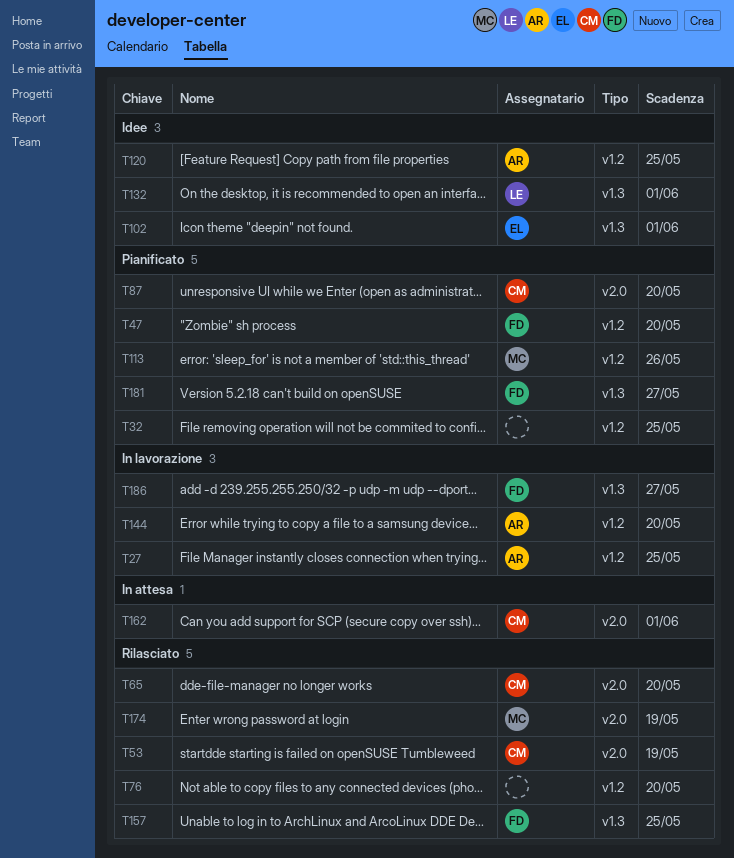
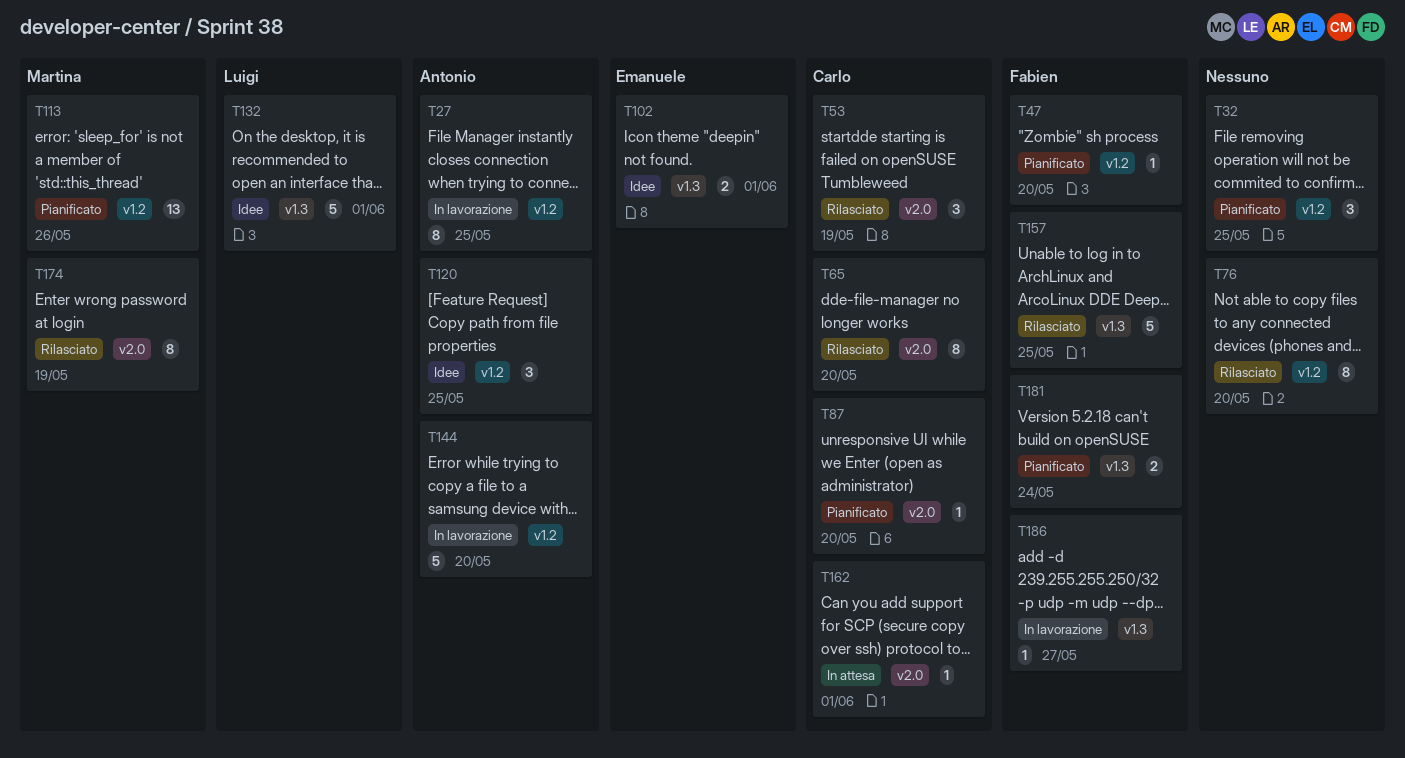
T181, due: May 27 -> May 24

